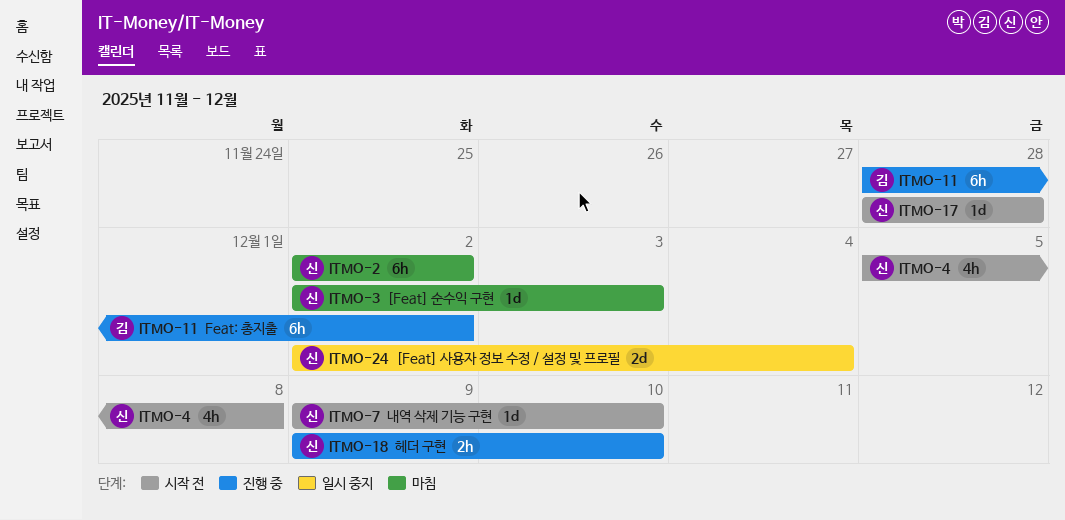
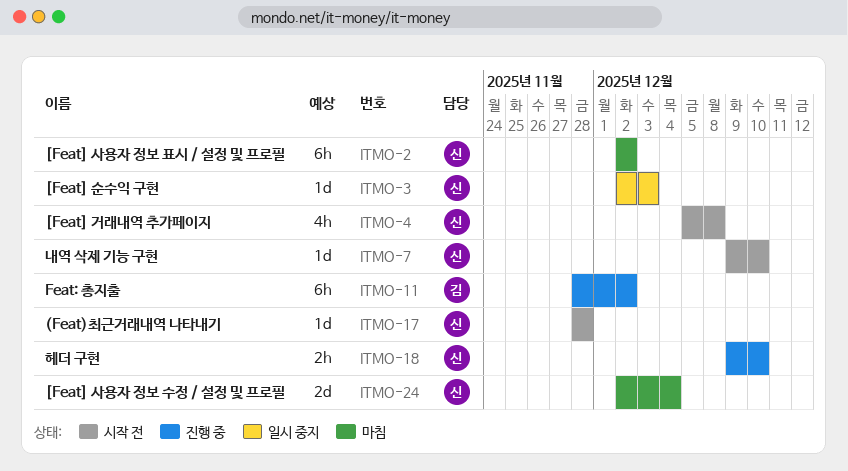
ITMO-3, status: 마침 -> 일시 중지
ITMO-24, status: 일시 중지 -> 마침

